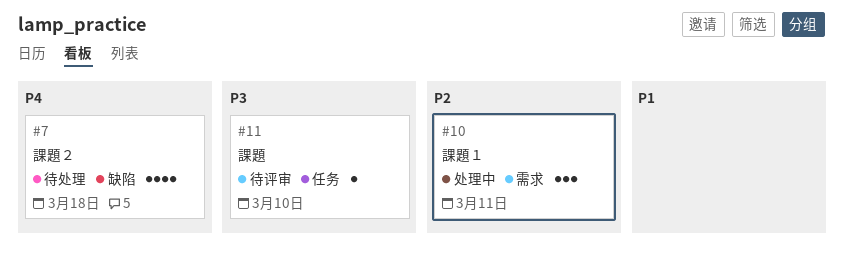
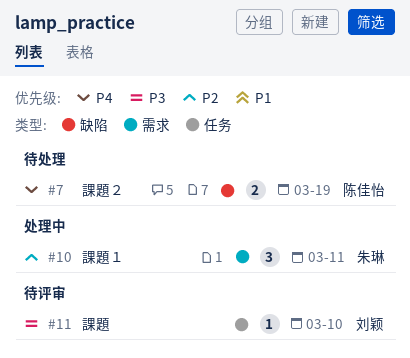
#7, estimate: 4 -> 2
#7, due: Mar 18 -> Mar 19

